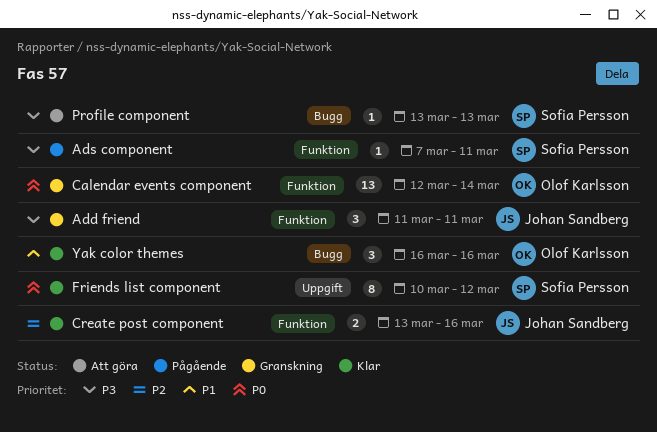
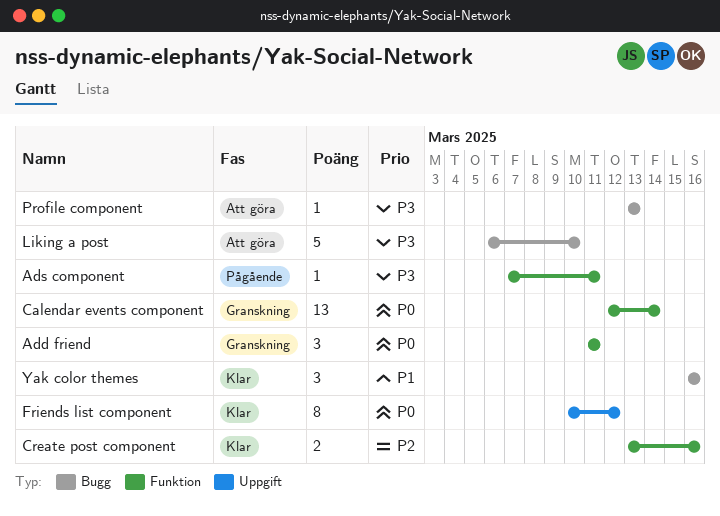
Add friend, priority: P3 -> P0
Liking a post: none -> present

